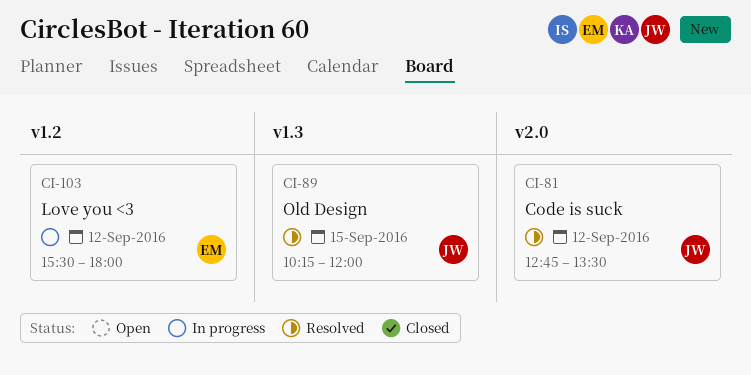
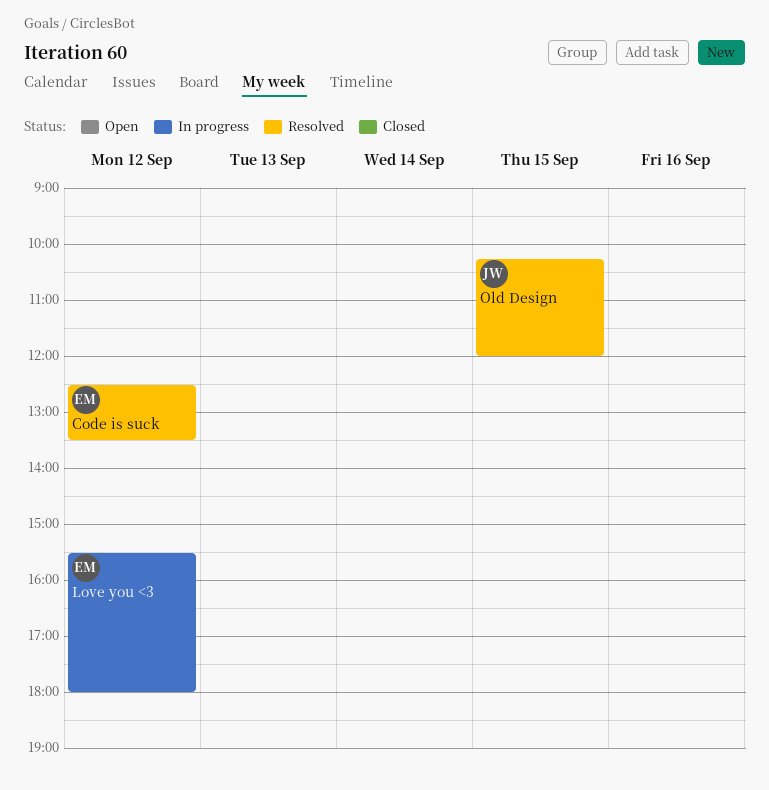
Code is suck, owner: JW -> EM
Code is suck, begins: 12:45 -> 12:30

